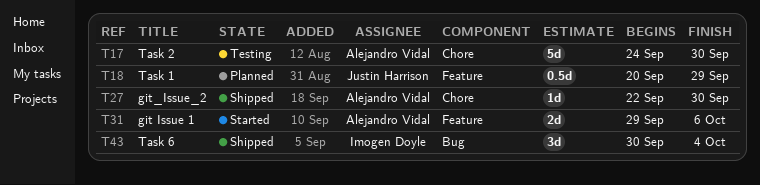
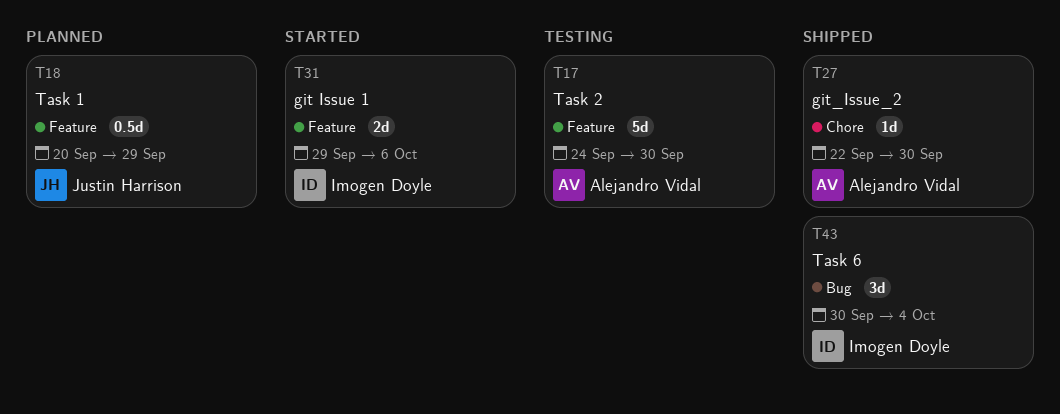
T17, label: Chore -> Feature
T31, owner: Alejandro Vidal -> Imogen Doyle

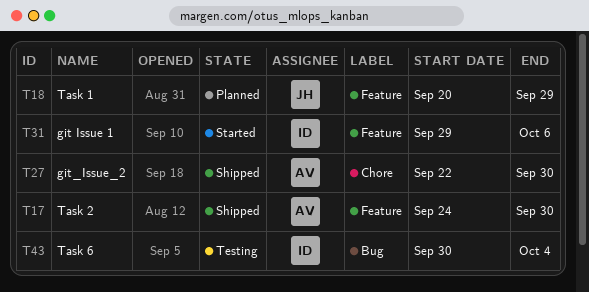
T17, status: Testing -> Shipped
T43, status: Shipped -> Testing

